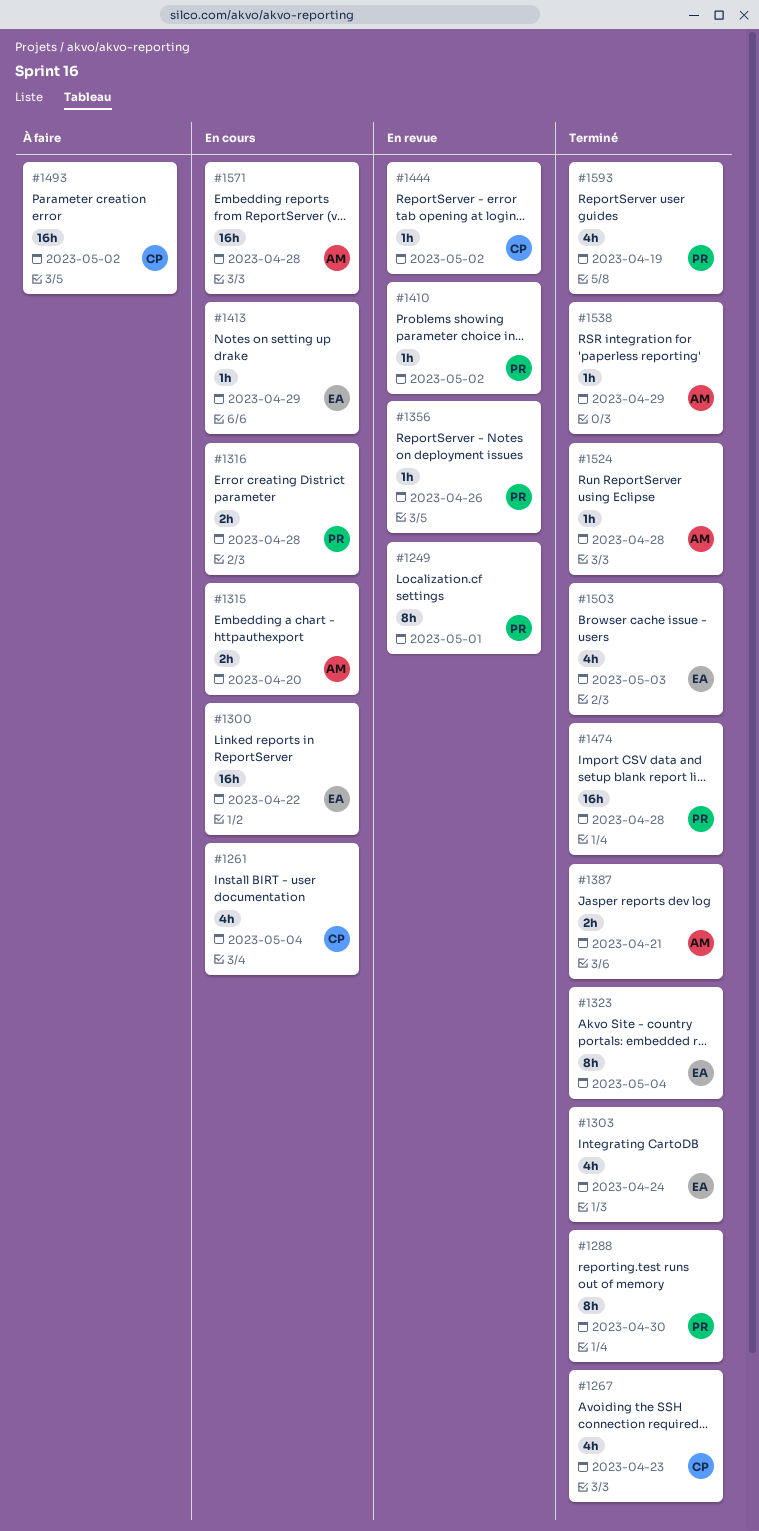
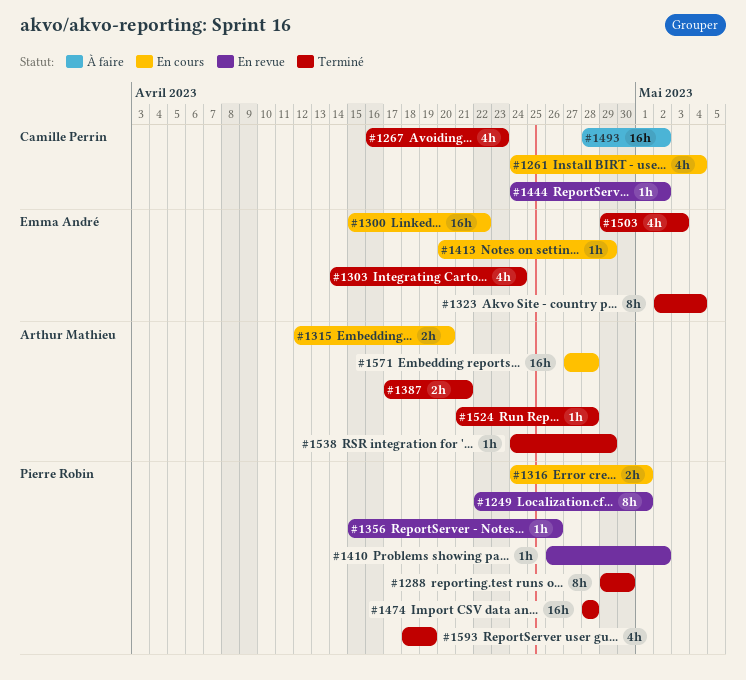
#1316, due: Apr 28 -> May 1

